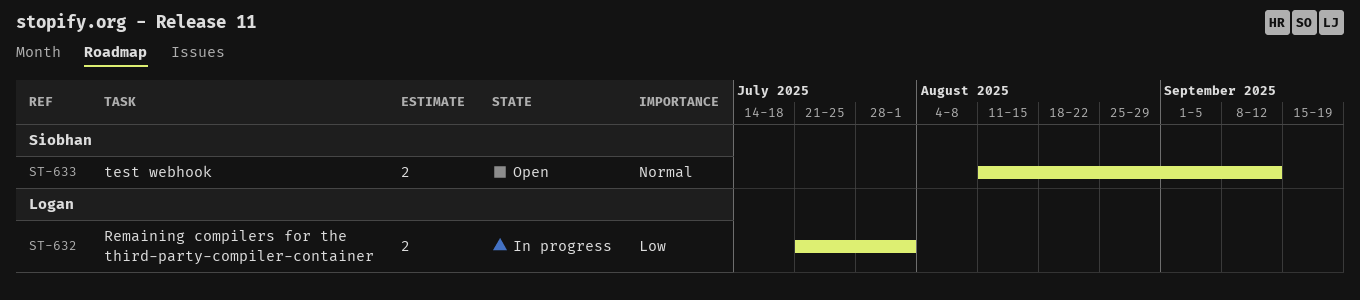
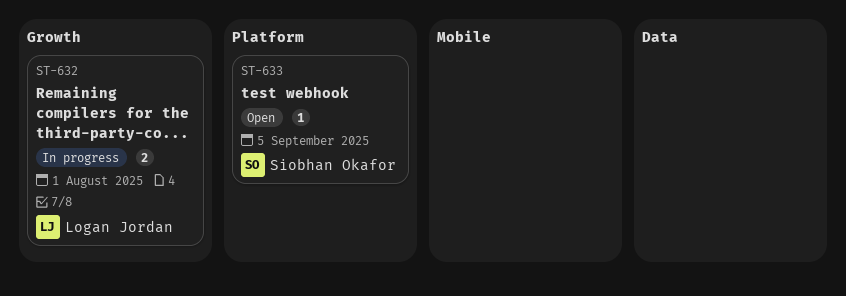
ST-633, estimate: 2 -> 1
ST-633, due: Sep 12 -> Sep 5

